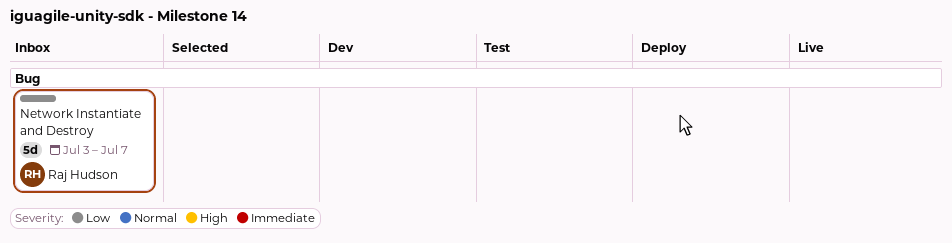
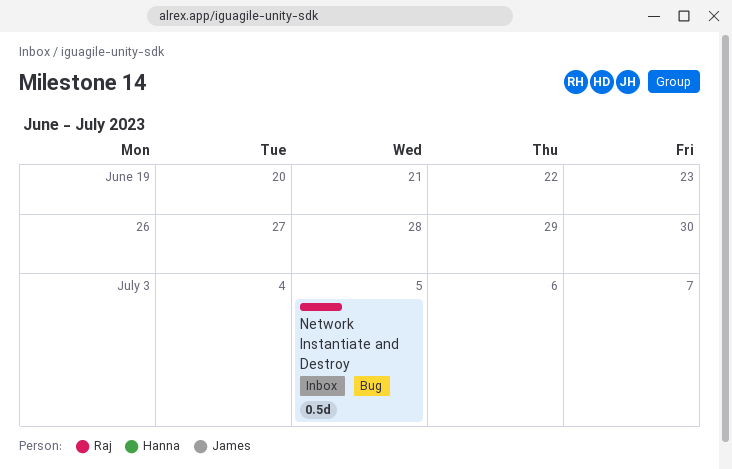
Network Instantiate and Destroy, estimate: 5d -> 0.5d
Network Instantiate and Destroy, due: Jul 7 -> Jul 5

